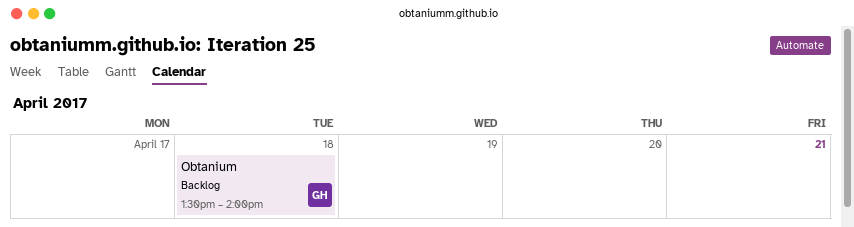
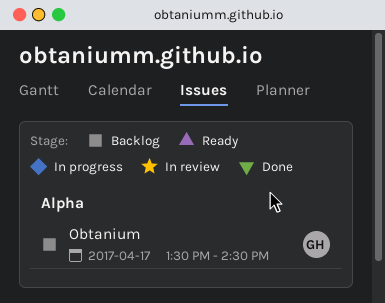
Obtanium, day: Apr 18 -> Apr 17
Obtanium, ends: 14:00 -> 14:30

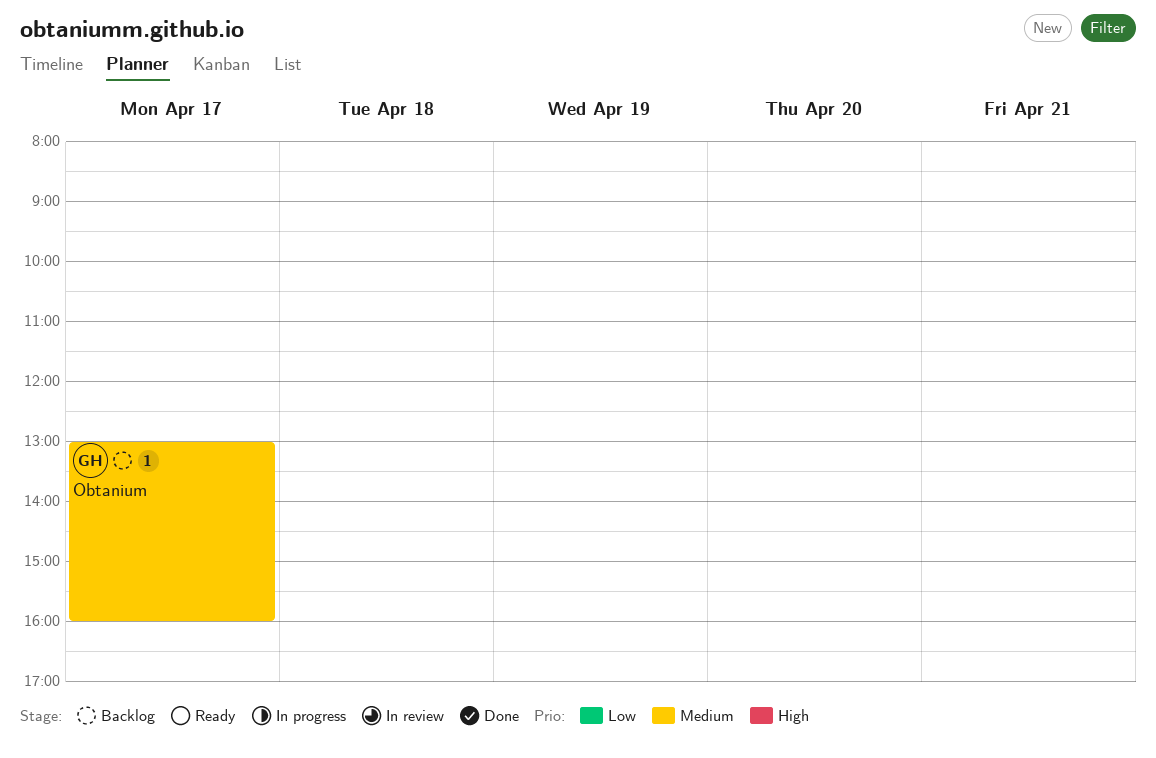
Obtanium, begins: 13:30 -> 13:00
Obtanium, ends: 14:30 -> 16:00

